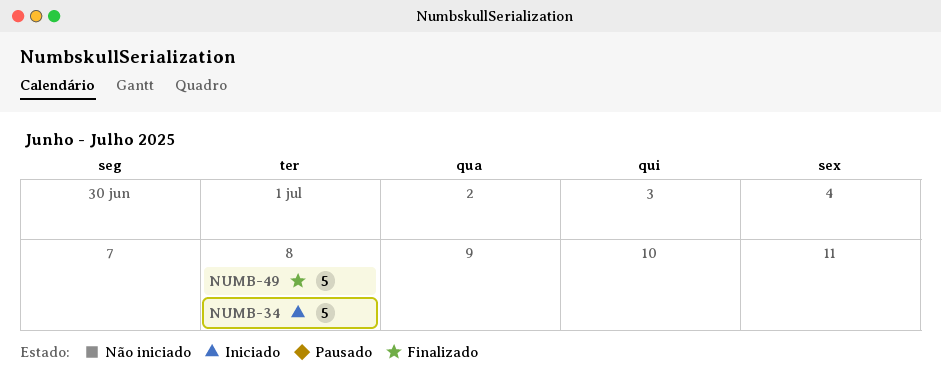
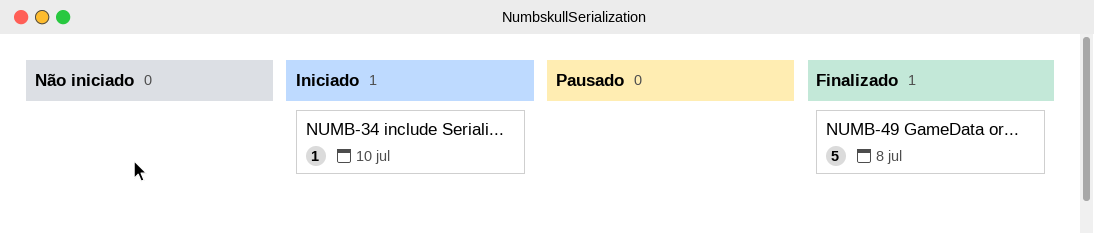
NUMB-34, estimate: 5 -> 1
NUMB-34, due: Jul 8 -> Jul 10

